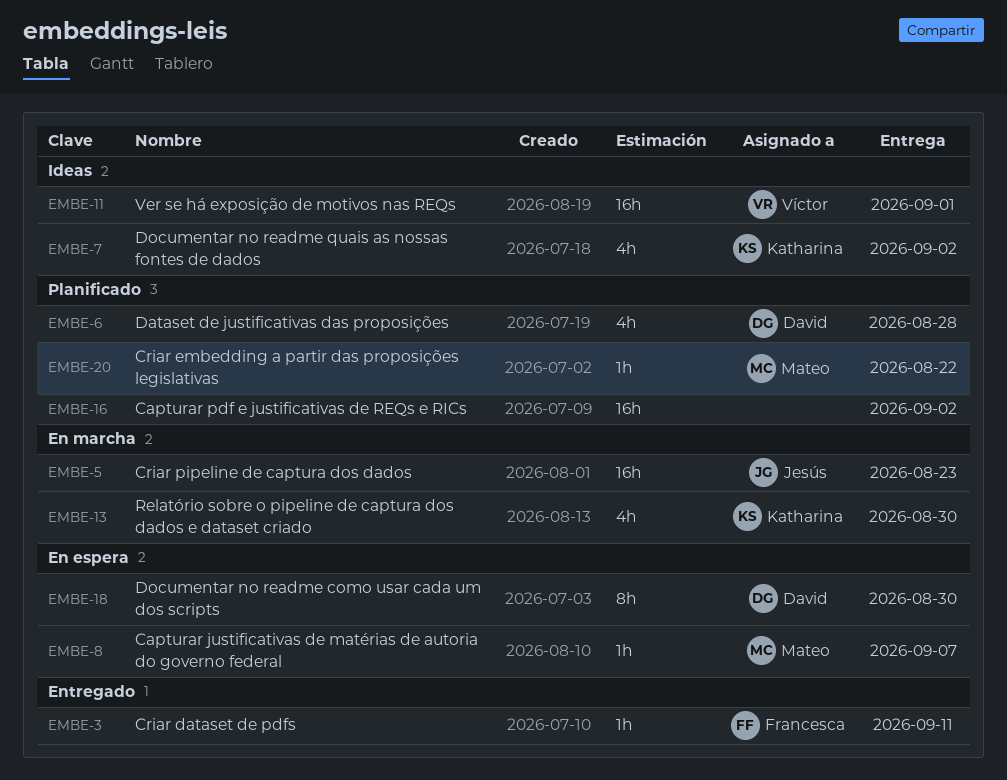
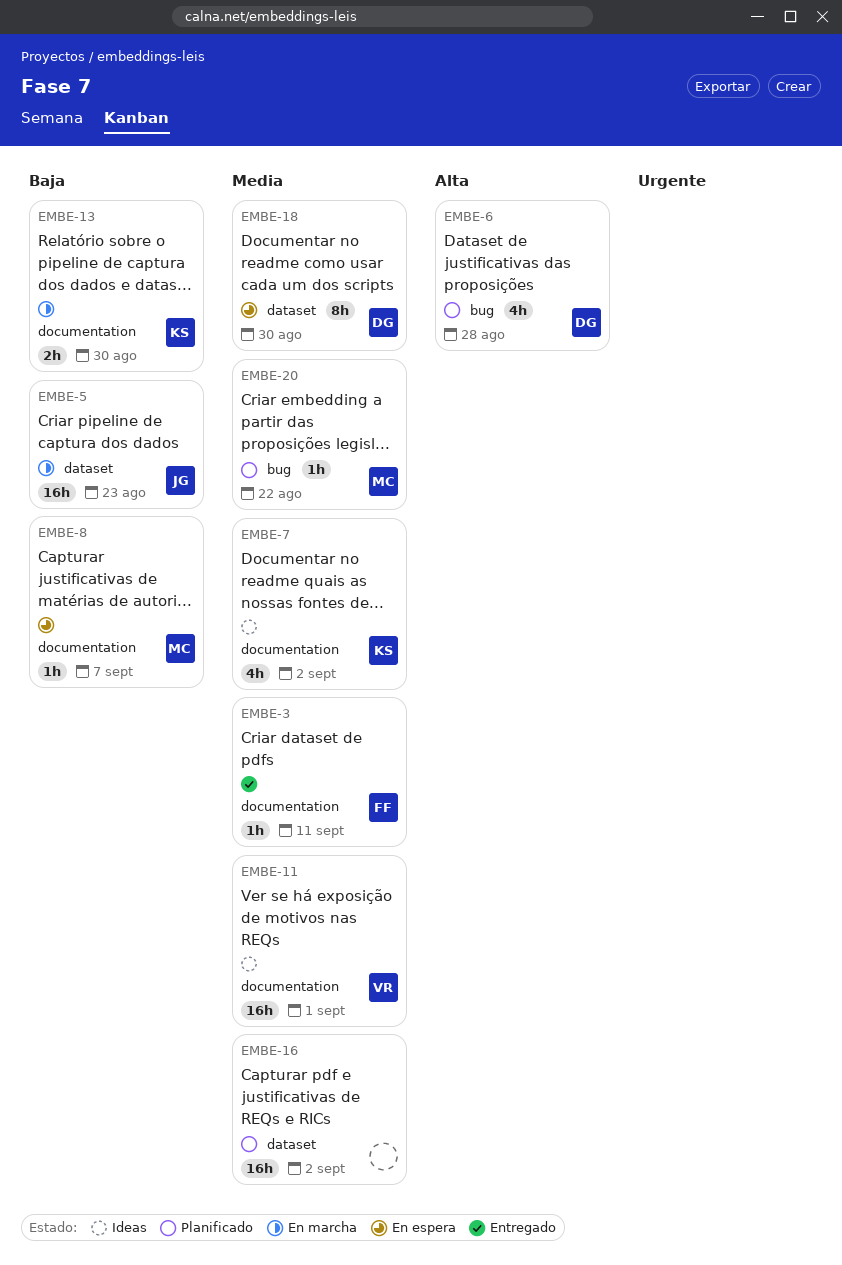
EMBE-13, estimate: 4h -> 2h

